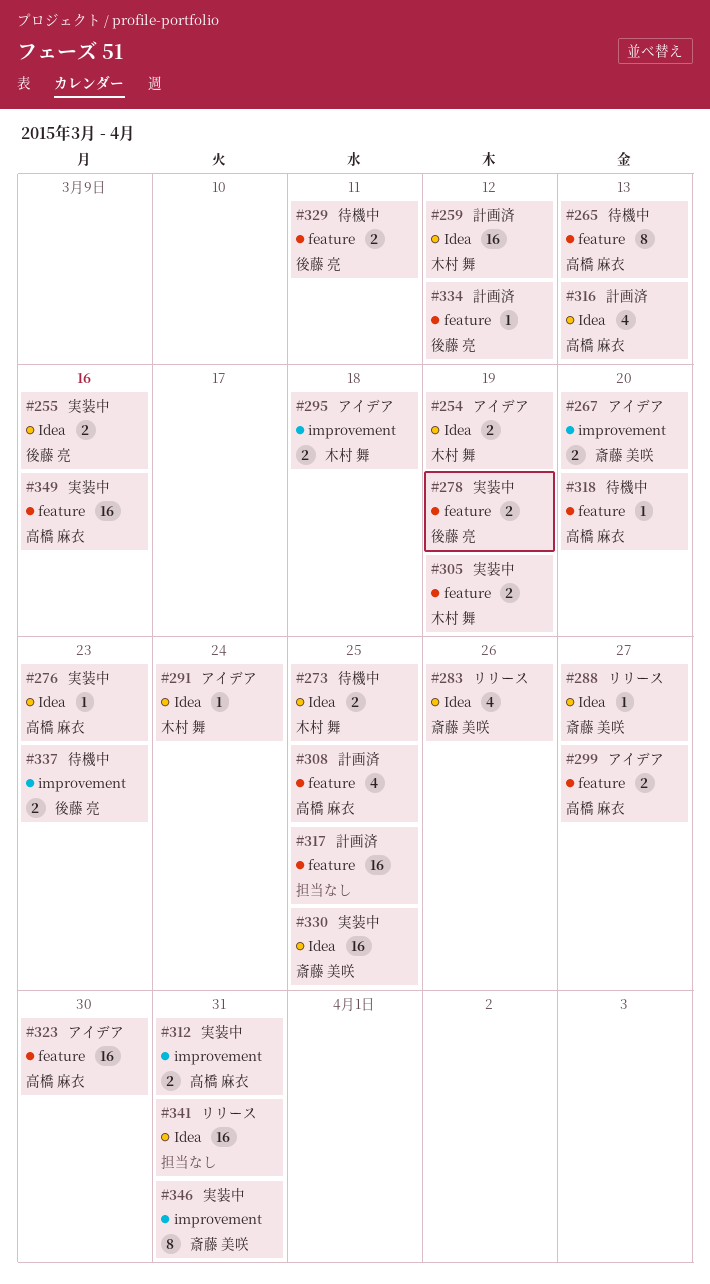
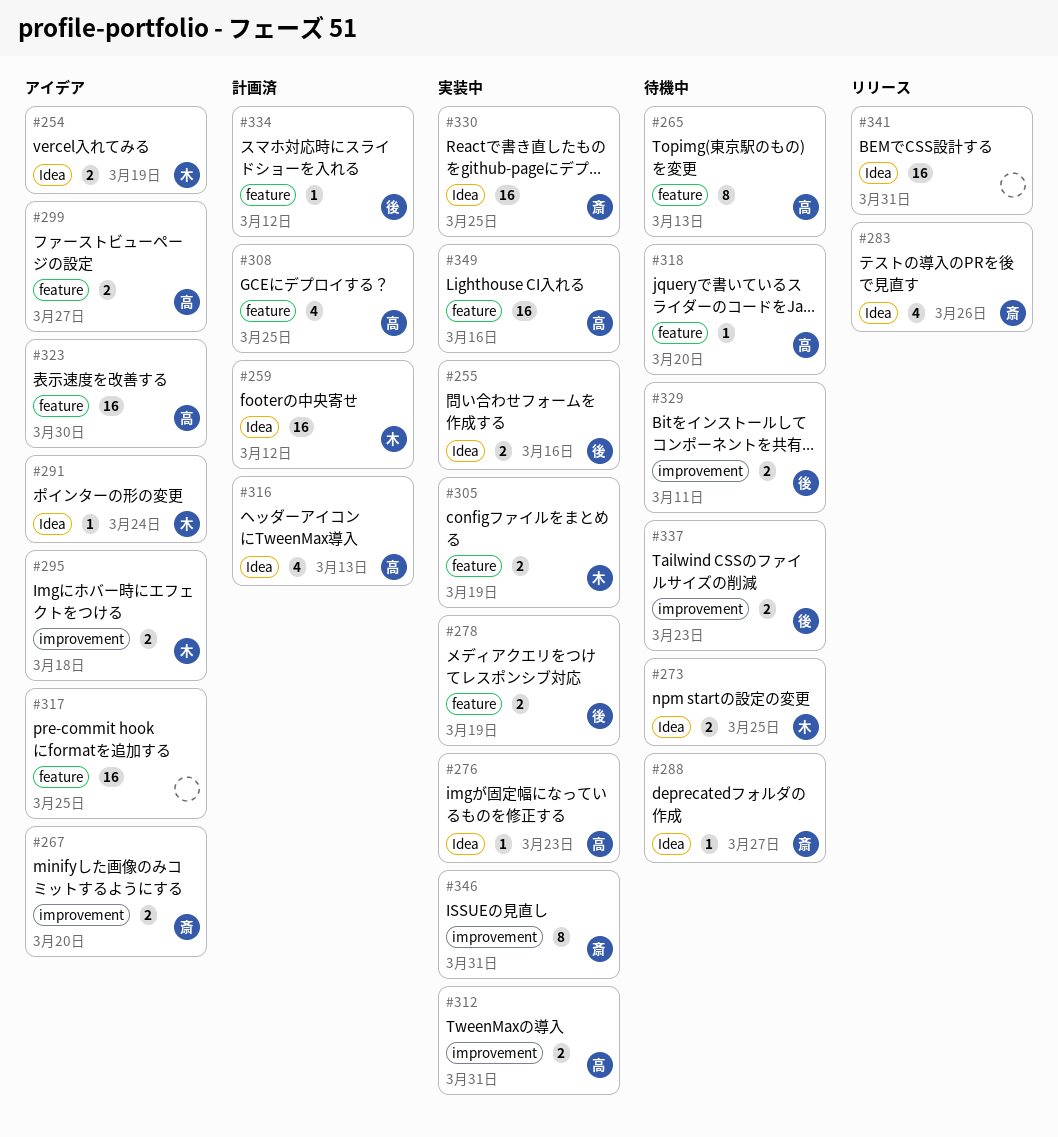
#288, status: リリース -> 待機中
#317, status: 計画済 -> アイデア
#329, label: feature -> improvement

